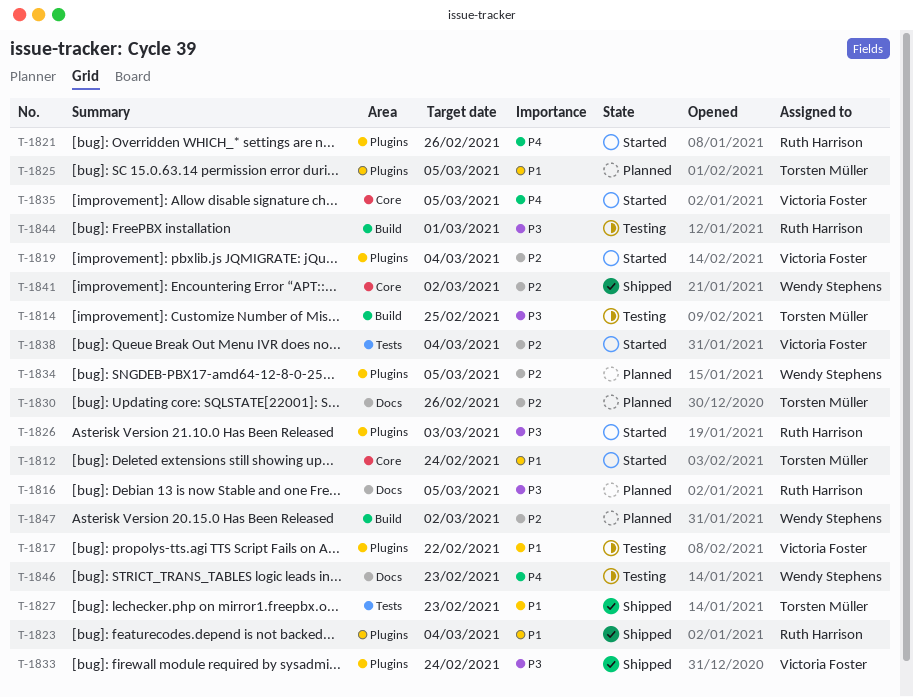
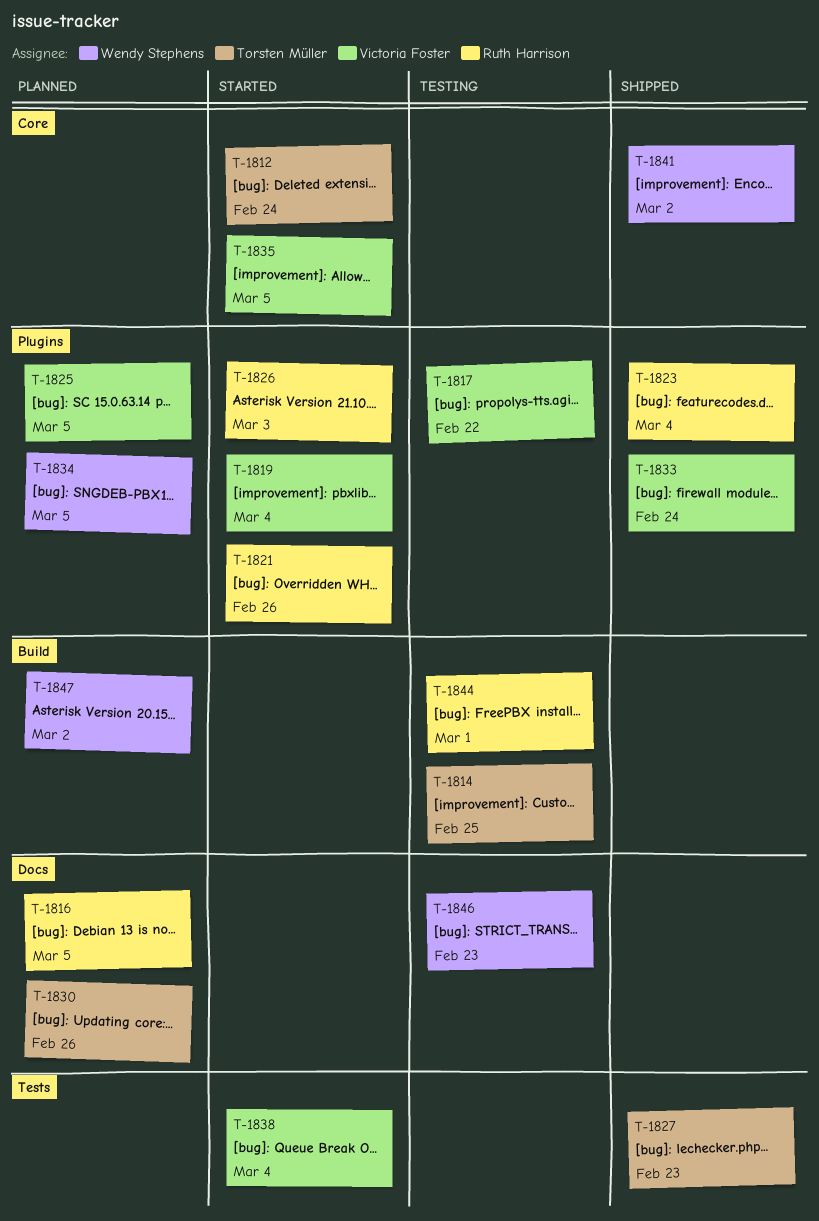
T-1825, owner: Torsten Müller -> Victoria Foster

